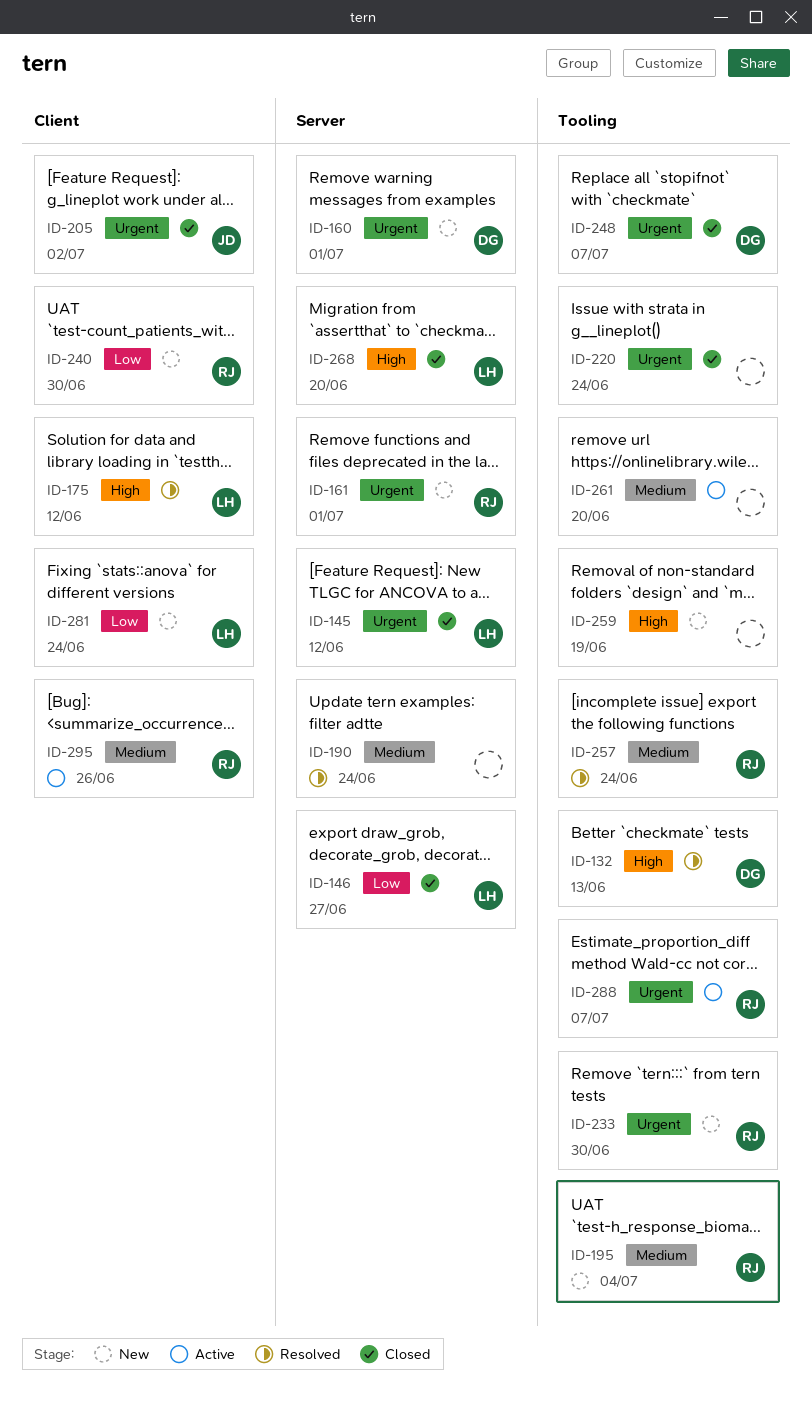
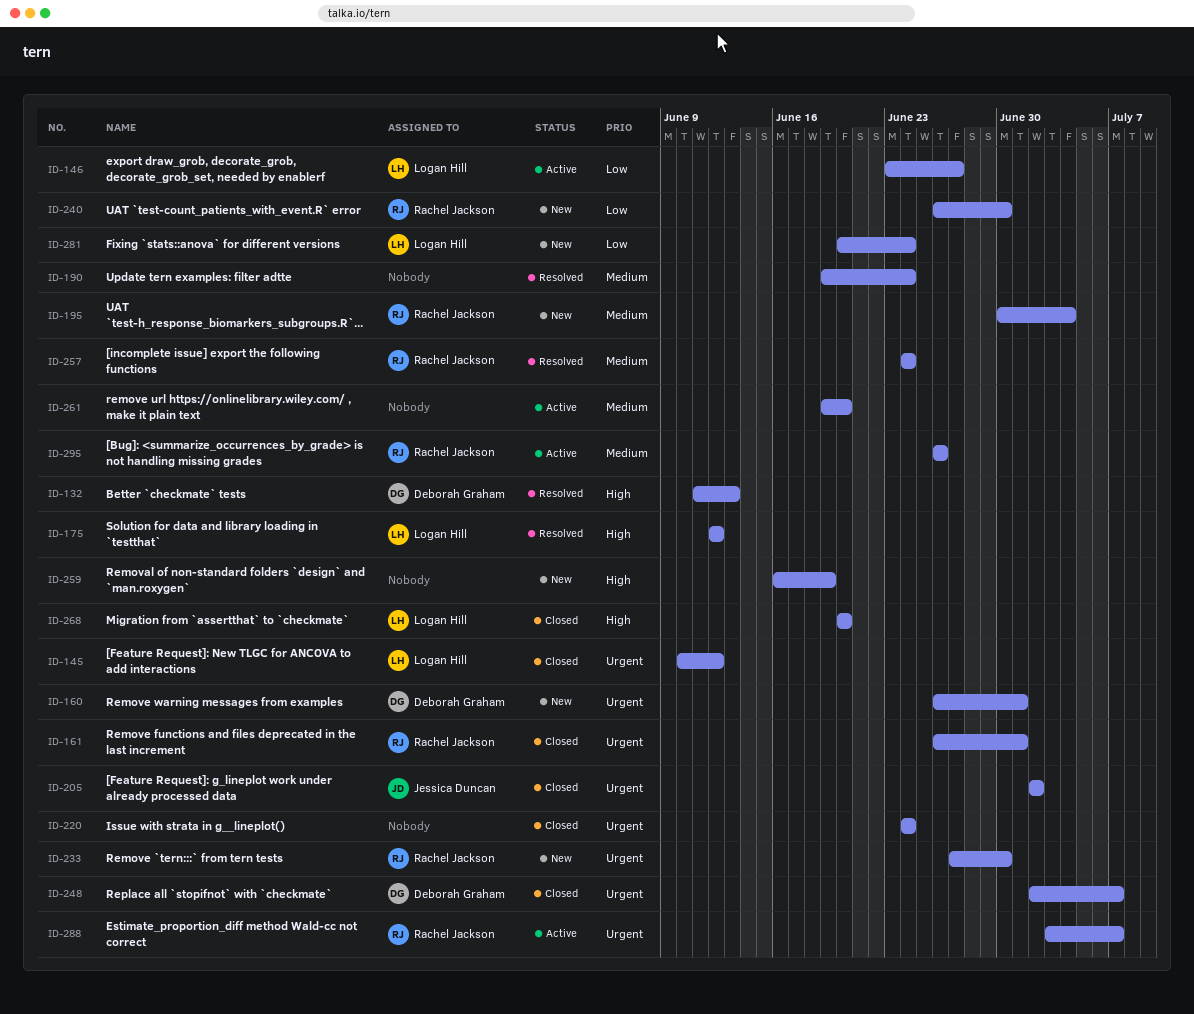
ID-146, status: Closed -> Active
ID-161, status: New -> Closed

